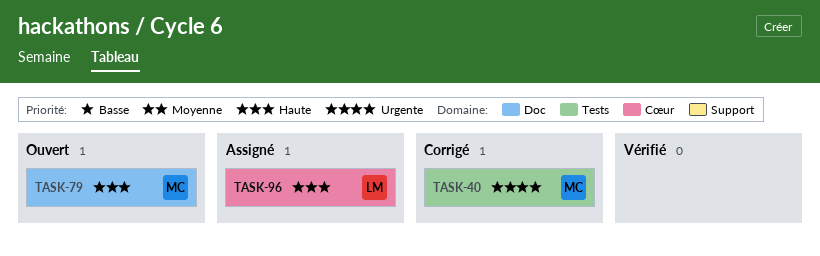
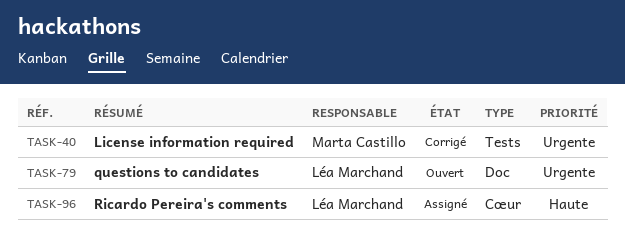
TASK-79, owner: Marta Castillo -> Léa Marchand
TASK-79, priority: Haute -> Urgente

